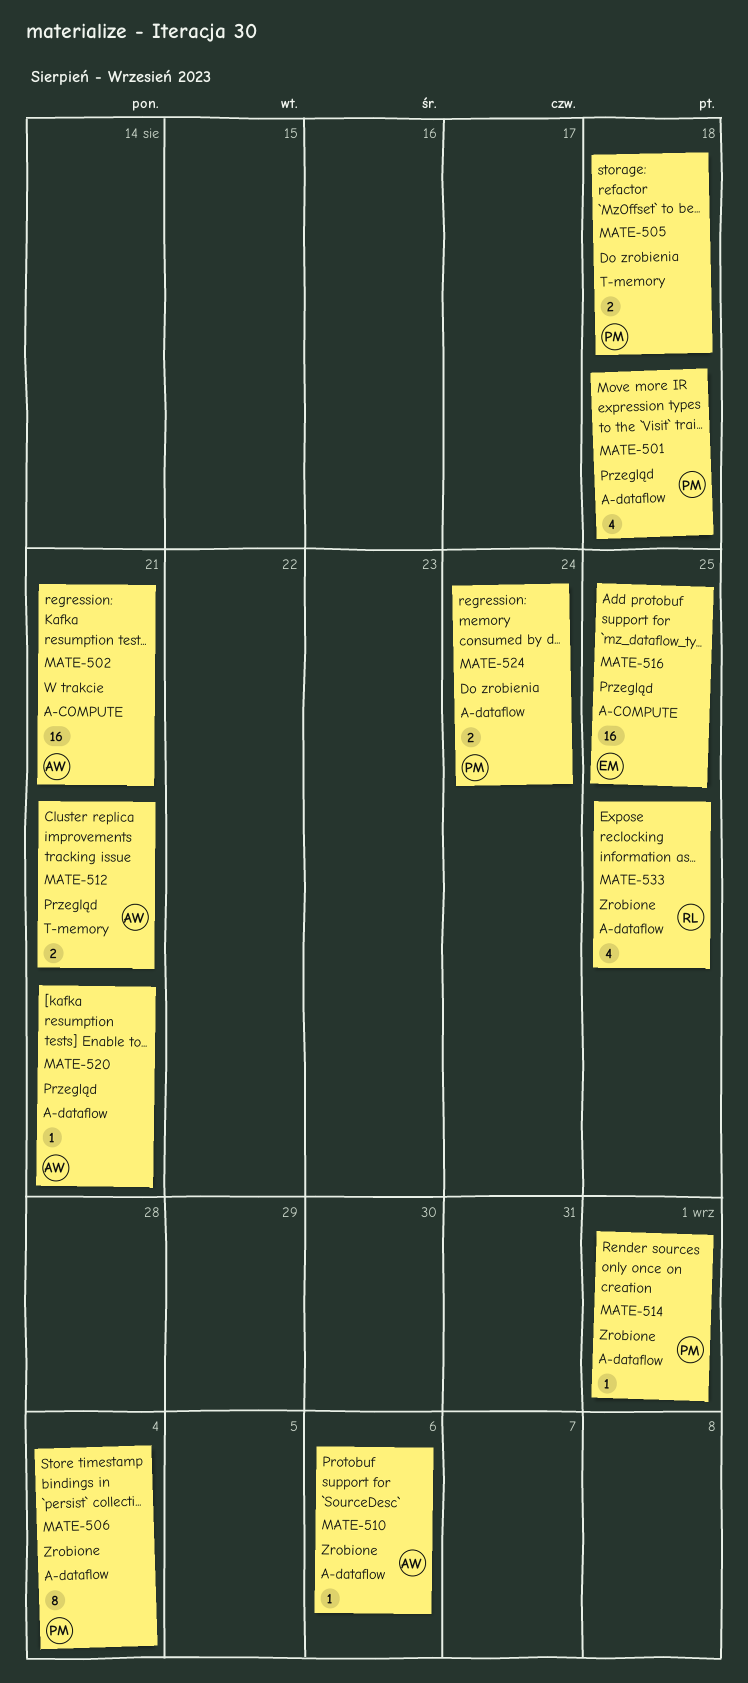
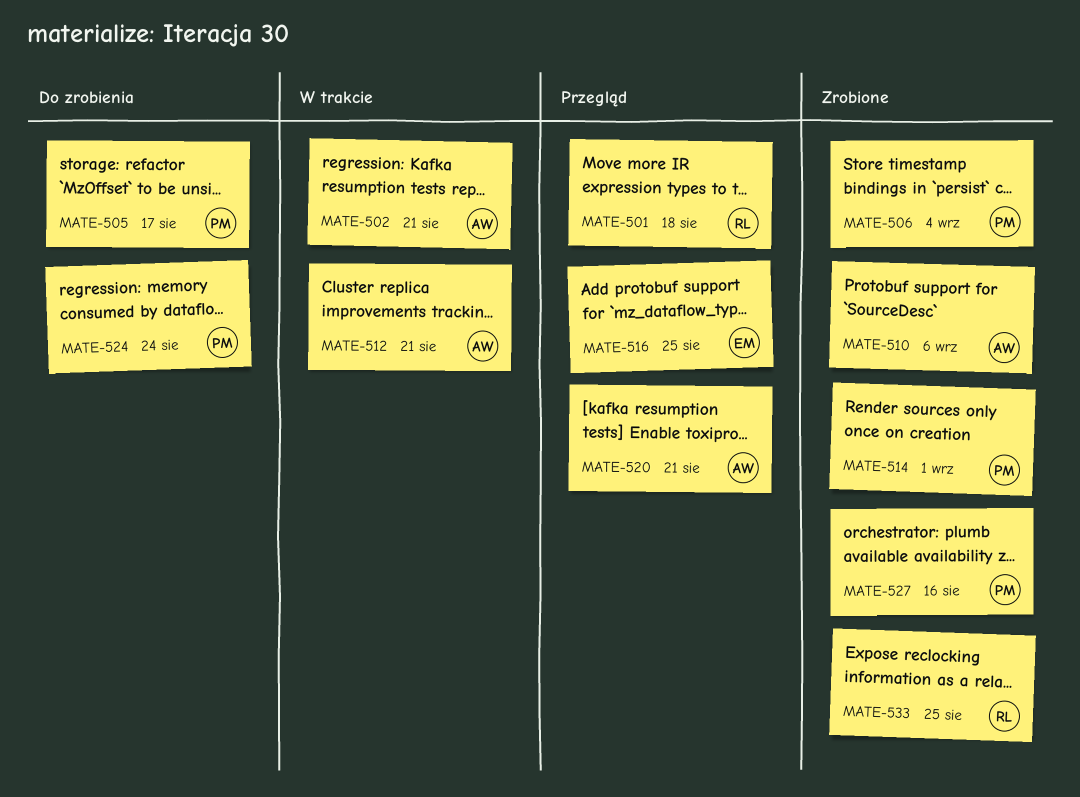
MATE-501, owner: PM -> RL
MATE-505, due: Aug 18 -> Aug 17
MATE-512, status: Przegląd -> W trakcie
MATE-527: none -> present

